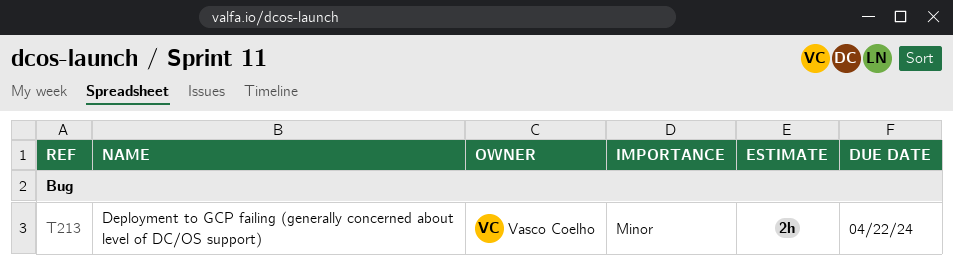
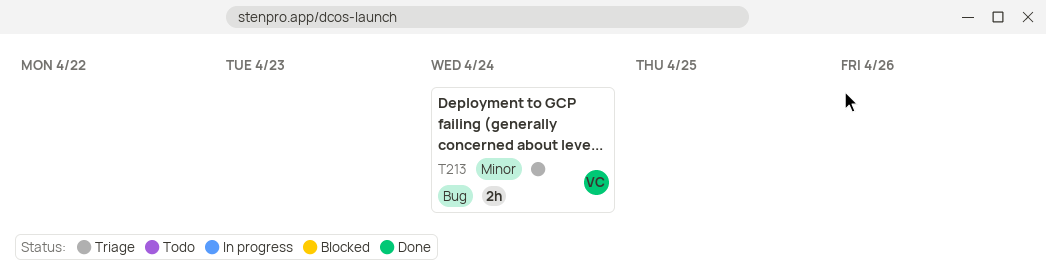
T213, due: Apr 22 -> Apr 24

